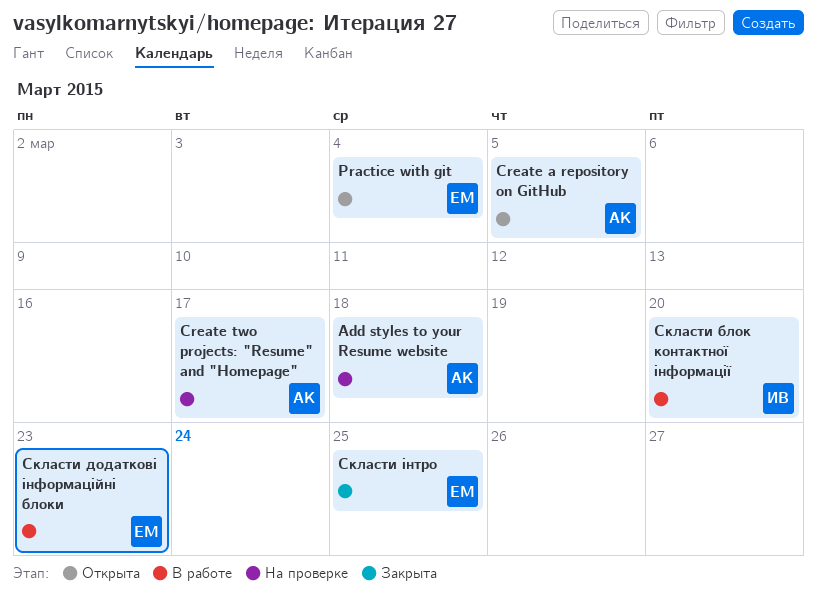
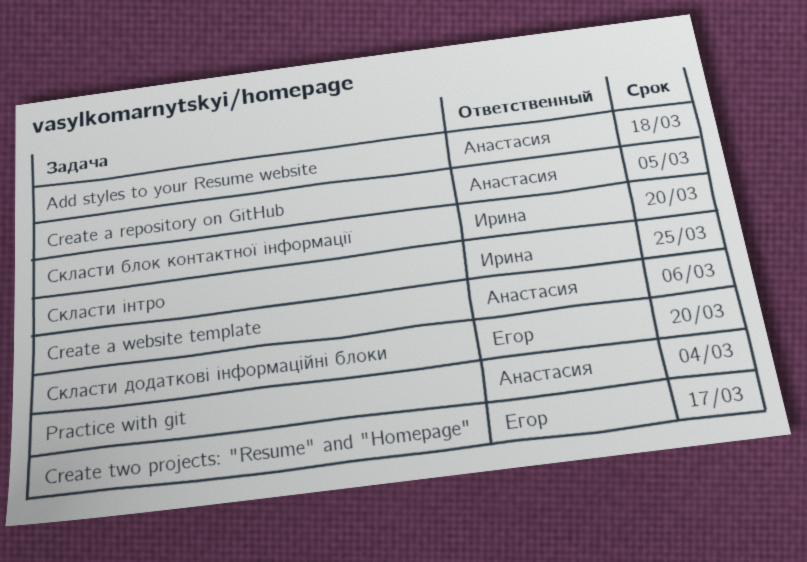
Create a website template: none -> present
Create two projects: "Resume" and "Homepage", owner: Анастасия -> Егор
Practice with git, owner: Егор -> Анастасия
Скласти додаткові інформаційні блоки, due: Mar 23 -> Mar 20
Скласти інтро, owner: Егор -> Ирина

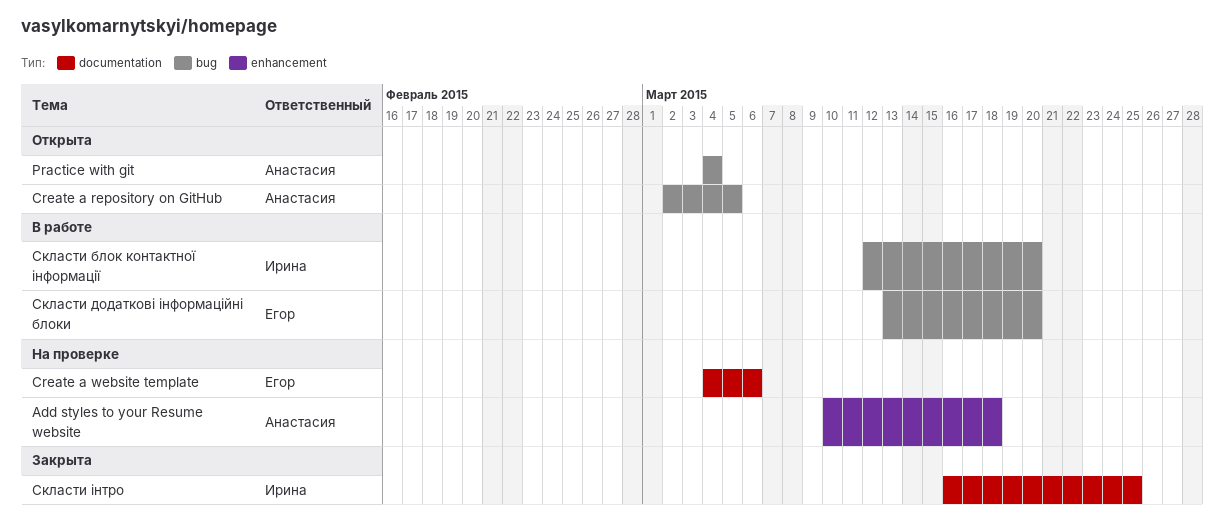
Create a website template, owner: Анастасия -> Егор
Create two projects: "Resume" and "Homepage": present -> none

